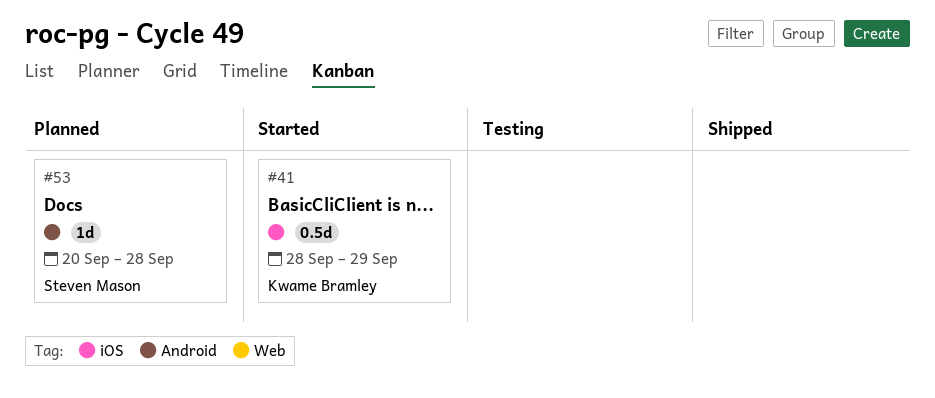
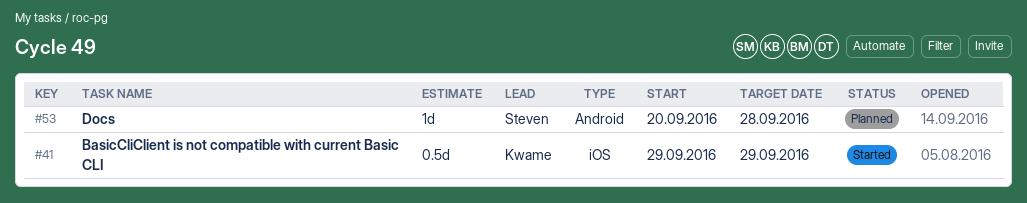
#41, start: Sep 28 -> Sep 29

